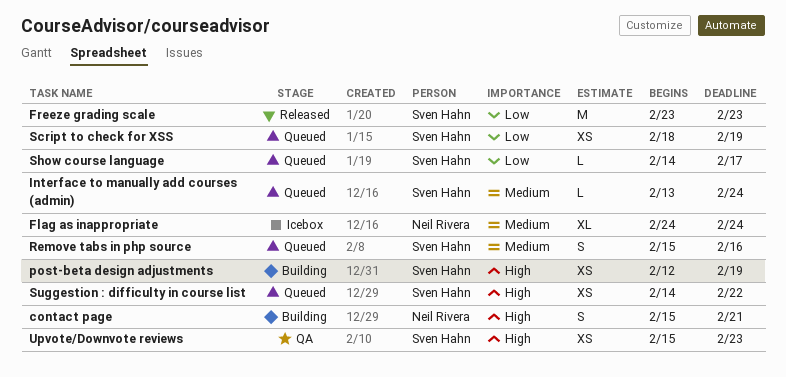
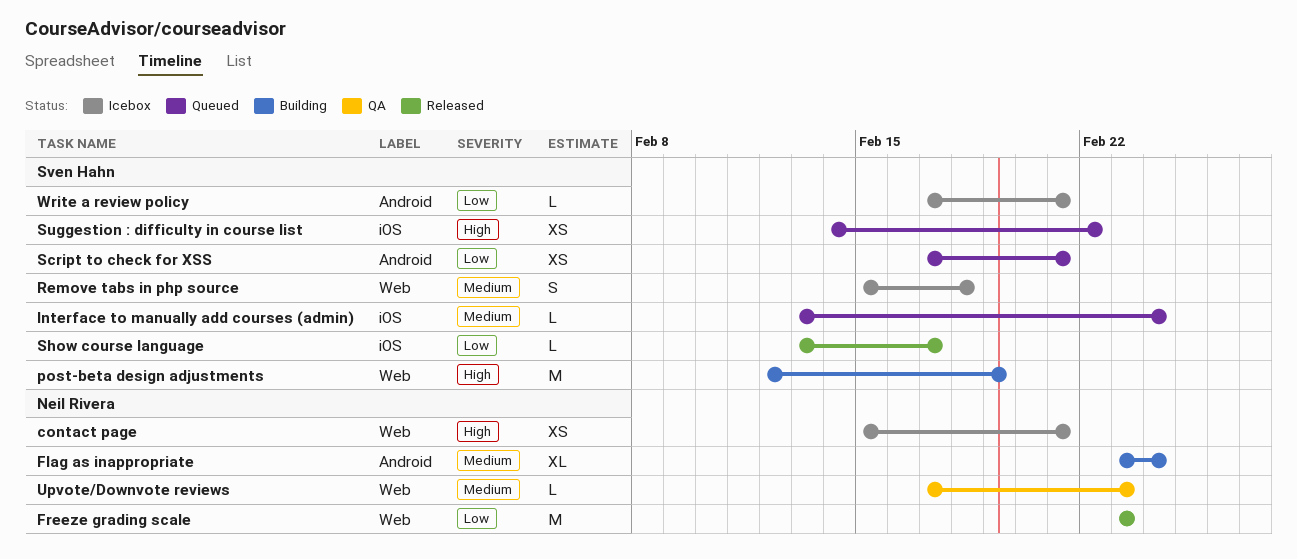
contact page, status: Building -> Icebox
contact page, estimate: S -> XS
Flag as inappropriate, status: Icebox -> Building
Flag as inappropriate, start: Feb 24 -> Feb 23
Freeze grading scale, owner: Sven Hahn -> Neil Rivera
post-beta design adjustments, estimate: XS -> M
Remove tabs in php source, status: Queued -> Icebox
Remove tabs in php source, due: Feb 16 -> Feb 18
Script to check for XSS, start: Feb 18 -> Feb 17
Script to check for XSS, due: Feb 19 -> Feb 21
Show course language, status: Queued -> Released
Show course language, start: Feb 14 -> Feb 13
Upvote/Downvote reviews, owner: Sven Hahn -> Neil Rivera
Upvote/Downvote reviews, priority: High -> Medium
Upvote/Downvote reviews, estimate: XS -> L
Upvote/Downvote reviews, start: Feb 15 -> Feb 17
Write a review policy: none -> present

